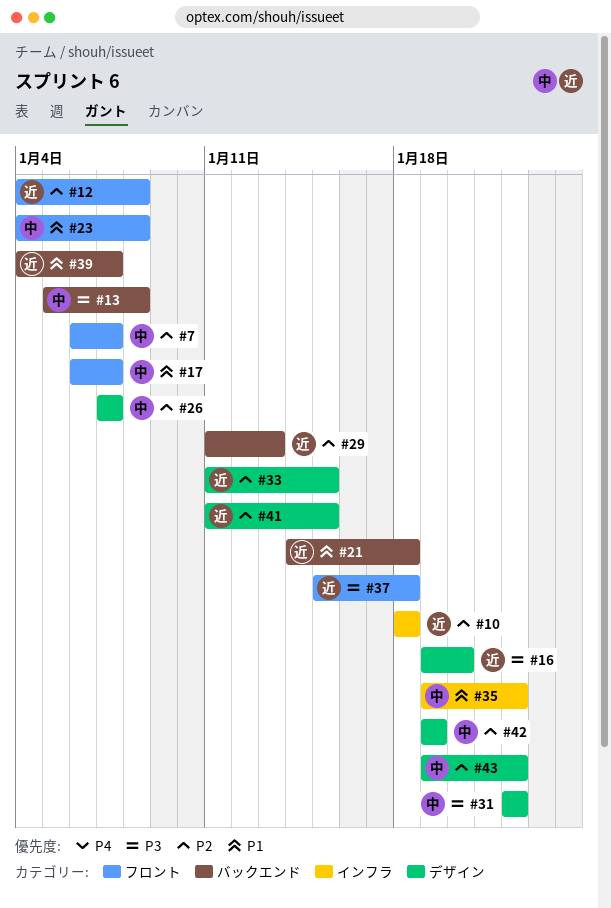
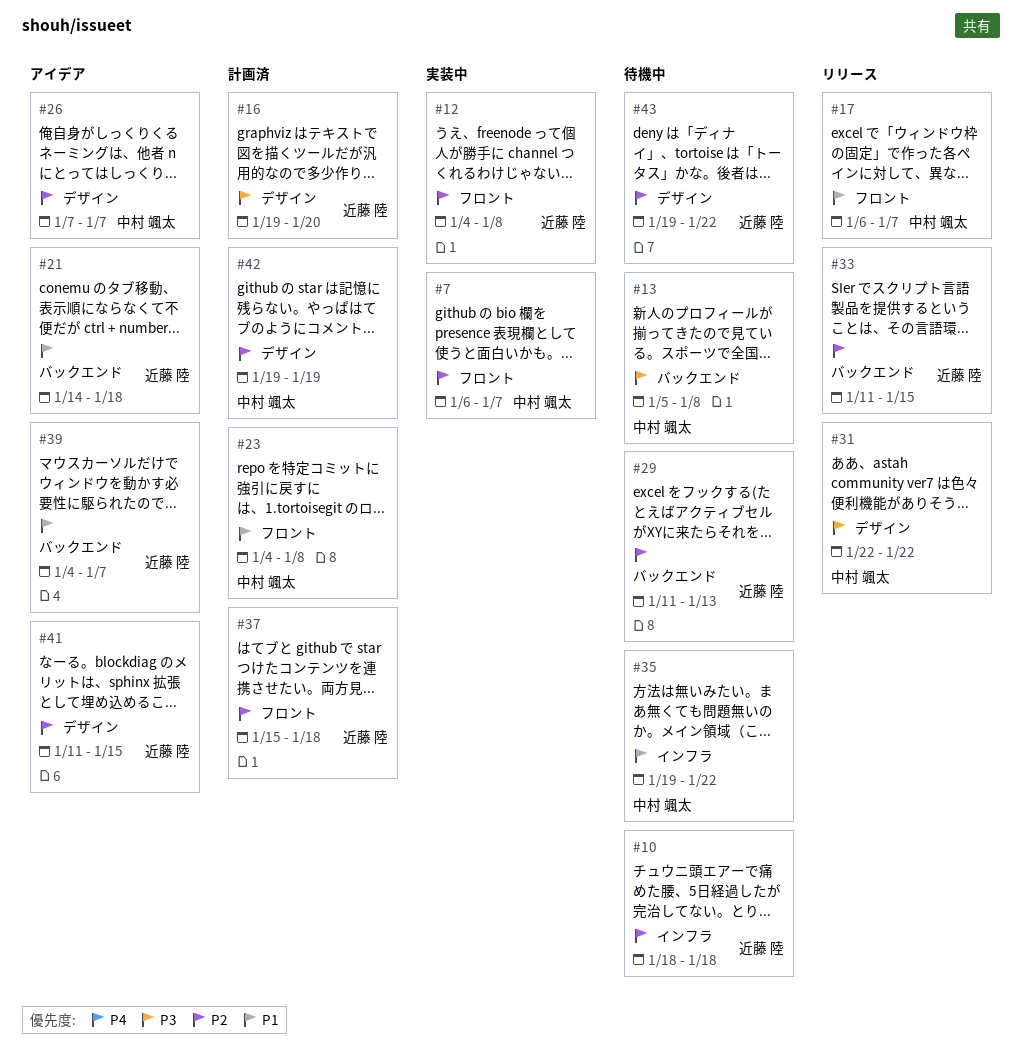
#33, label: デザイン -> バックエンド
#37, priority: P3 -> P2
#43, owner: 中村 颯太 -> 近藤 陸

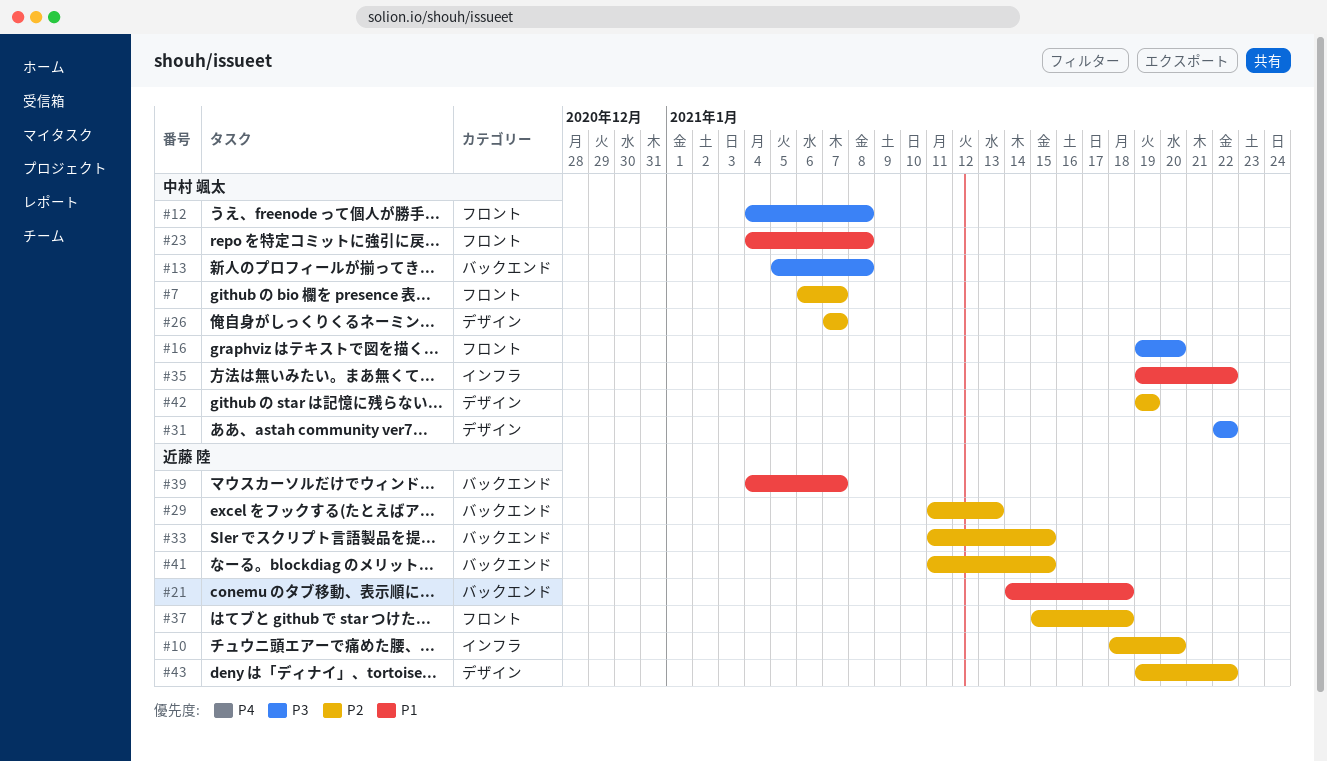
#10, due: Jan 18 -> Jan 20
#12, owner: 近藤 陸 -> 中村 颯太
#12, priority: P2 -> P3
#16, owner: 近藤 陸 -> 中村 颯太
#16, label: デザイン -> フロント
#17: present -> none
#41, label: デザイン -> バックエンド

